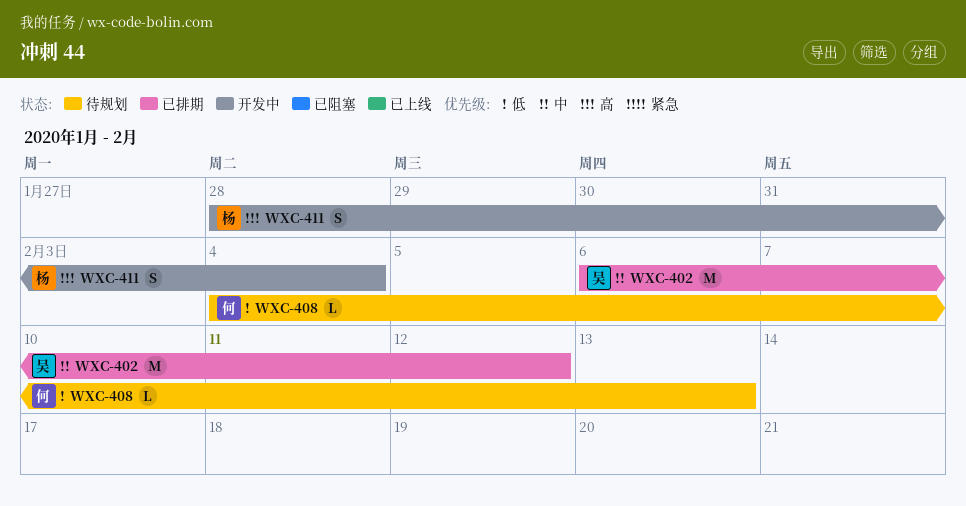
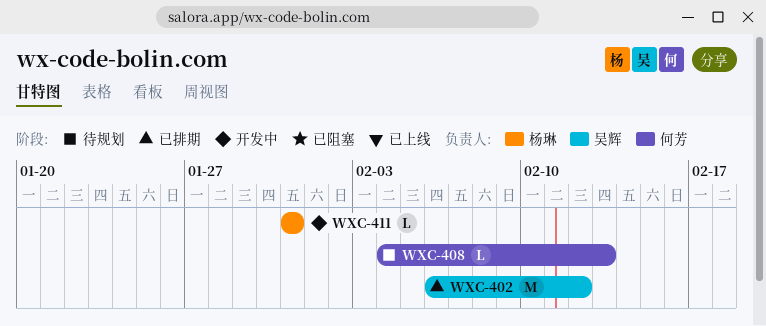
WXC-411, estimate: S -> L
WXC-411, start: Jan 28 -> Jan 31
WXC-411, due: Feb 4 -> Jan 31

